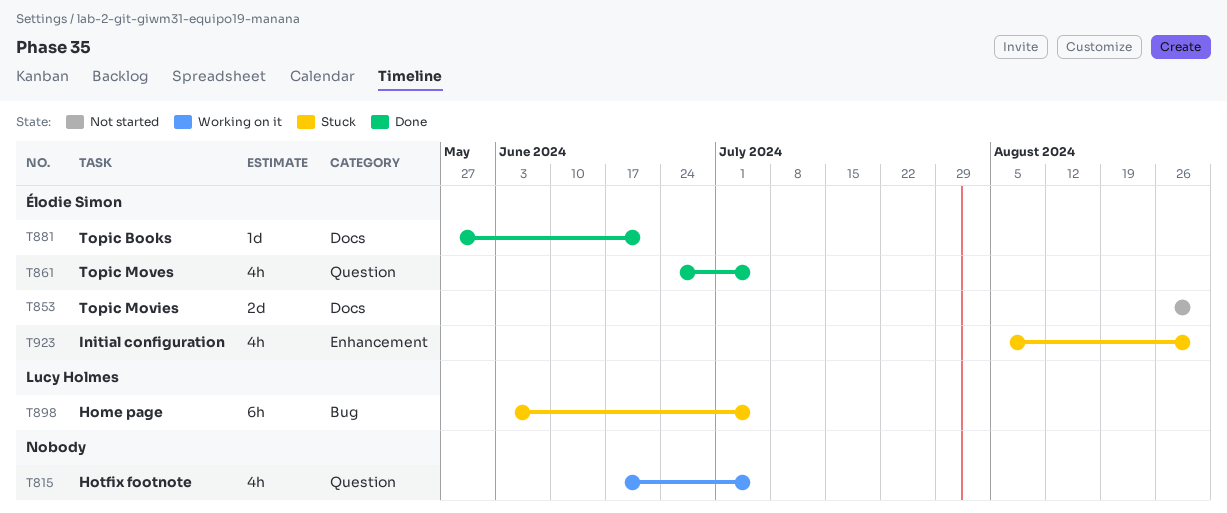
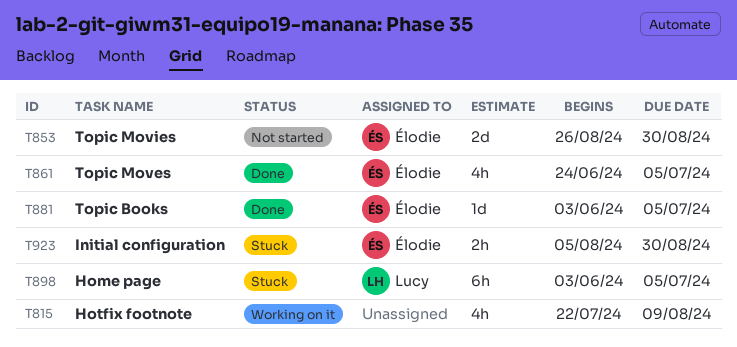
T815, start: Jun 17 -> Jul 22
T815, due: Jul 5 -> Aug 9
T881, start: May 27 -> Jun 3
T881, due: Jun 21 -> Jul 5
T923, estimate: 4h -> 2h

